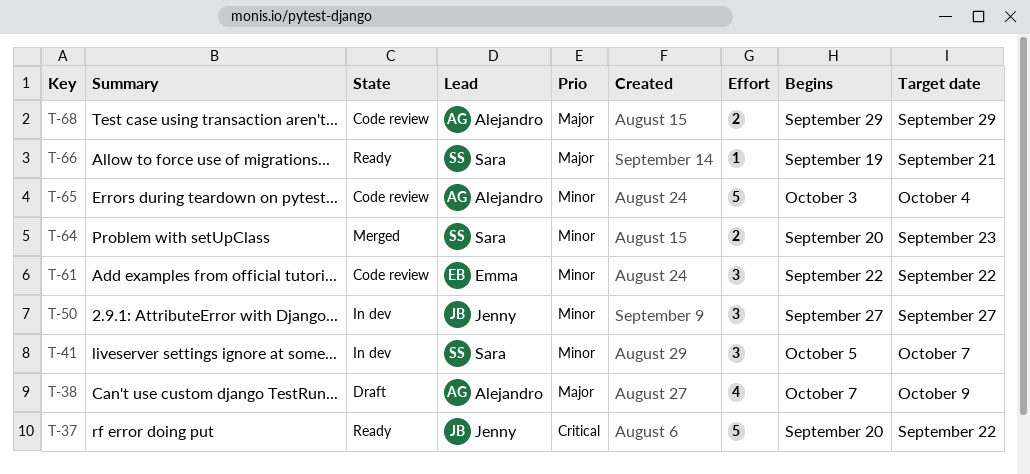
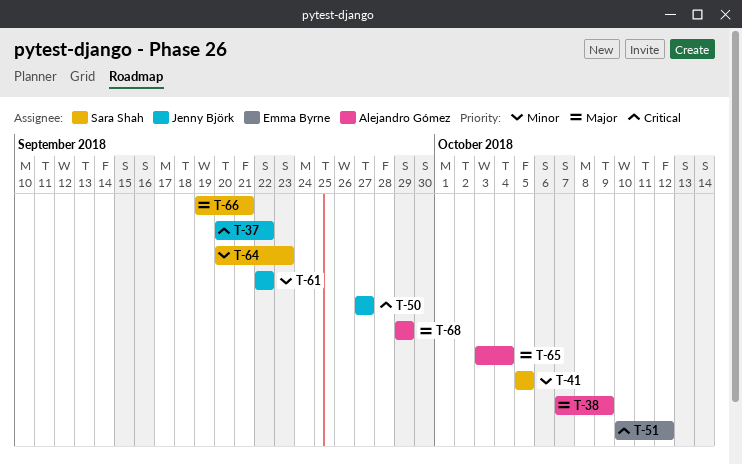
T-41, due: Oct 7 -> Oct 5
T-50, priority: Minor -> Critical
T-51: none -> present
T-61, owner: Emma Byrne -> Jenny Björk
T-65, priority: Minor -> Major

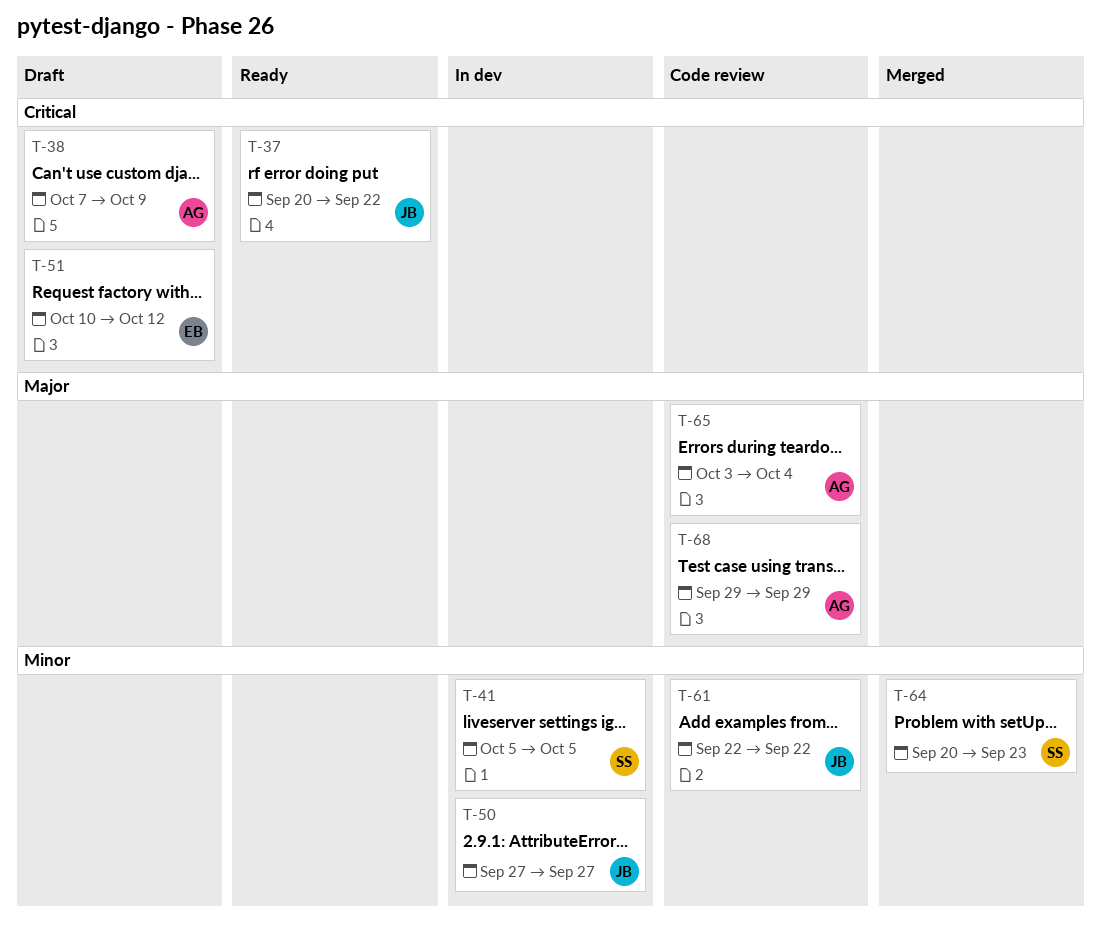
T-38, priority: Major -> Critical
T-50, priority: Critical -> Minor
T-66: present -> none

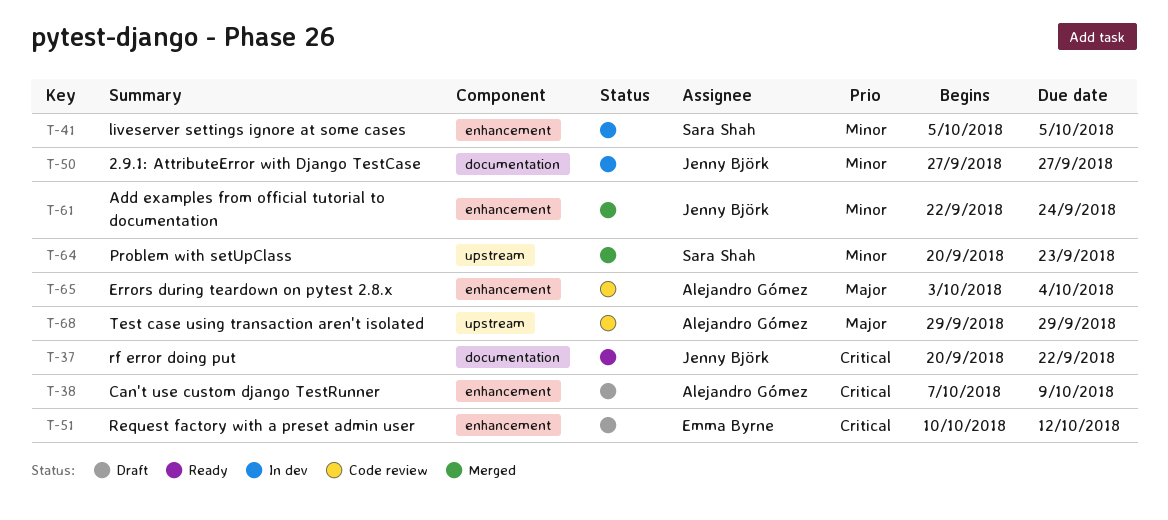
T-61, status: Code review -> Merged
T-61, due: Sep 22 -> Sep 24

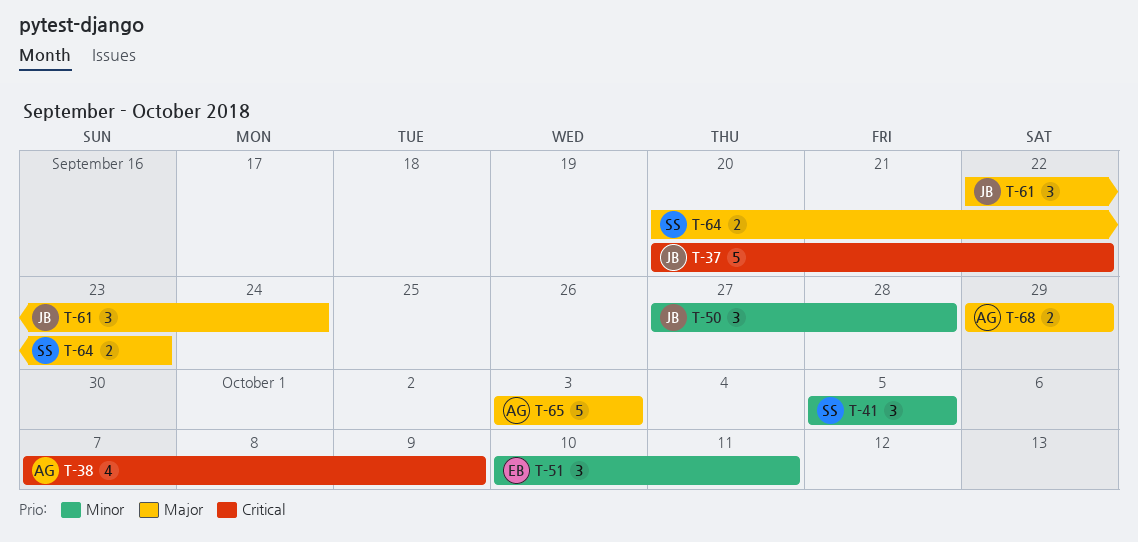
T-50, due: Sep 27 -> Sep 28
T-51, priority: Critical -> Minor
T-51, due: Oct 12 -> Oct 11
T-61, priority: Minor -> Major
T-64, priority: Minor -> Major
T-65, due: Oct 4 -> Oct 3

